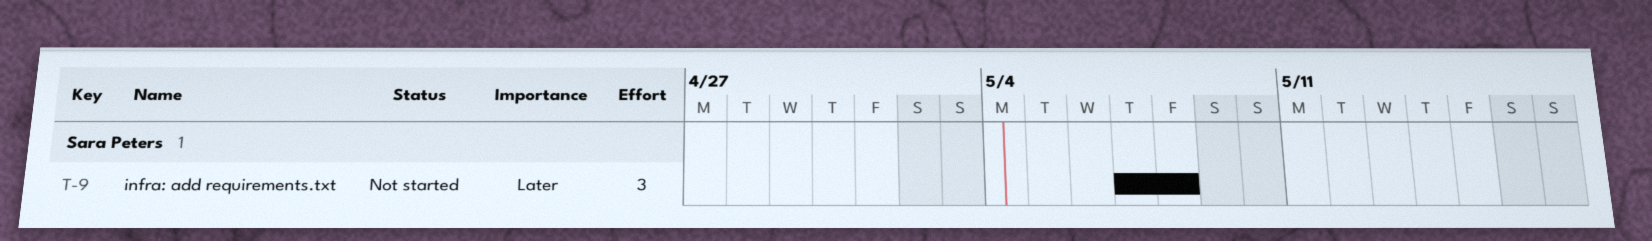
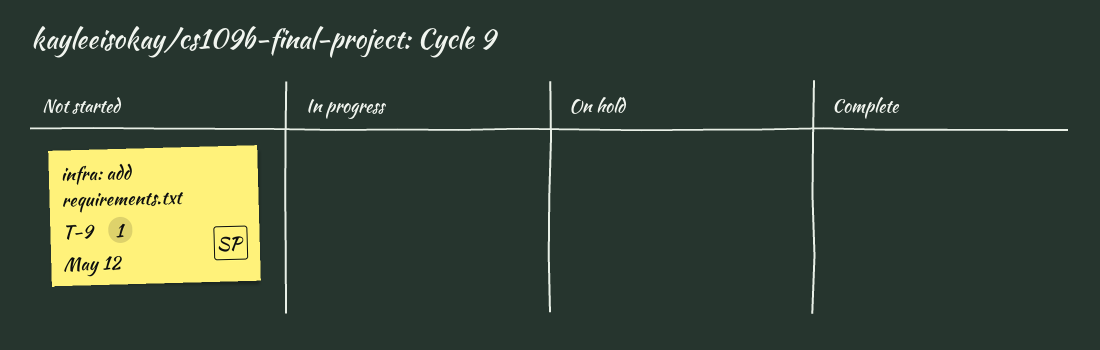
T-9, estimate: 3 -> 1
T-9, due: May 8 -> May 12

